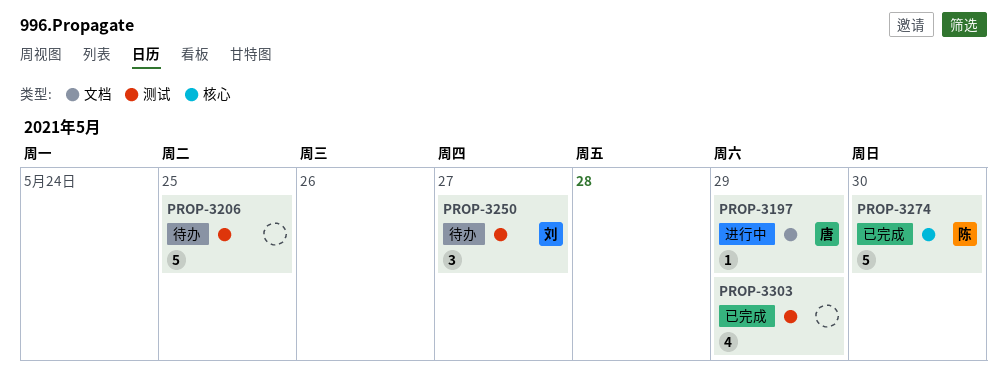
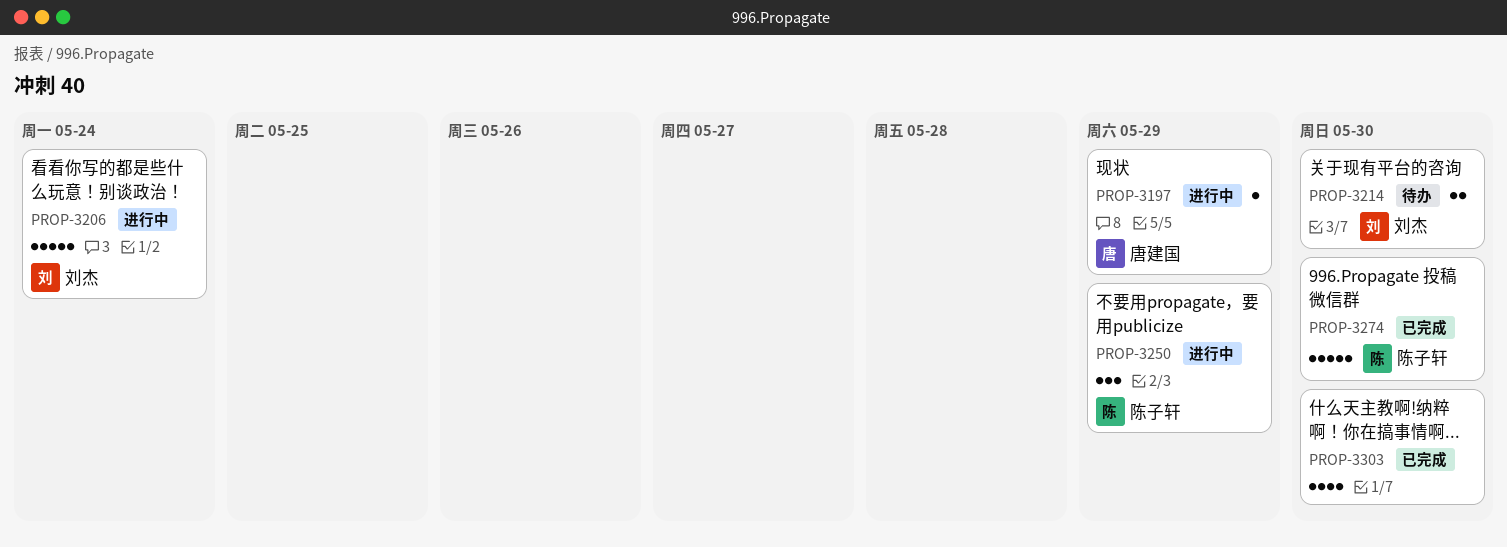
PROP-3206, status: 待办 -> 进行中
PROP-3206, owner: none -> 刘杰
PROP-3206, due: May 25 -> May 24
PROP-3214: none -> present
PROP-3250, status: 待办 -> 进行中
PROP-3250, owner: 刘杰 -> 陈子轩
PROP-3250, due: May 27 -> May 29
PROP-3303, due: May 29 -> May 30

